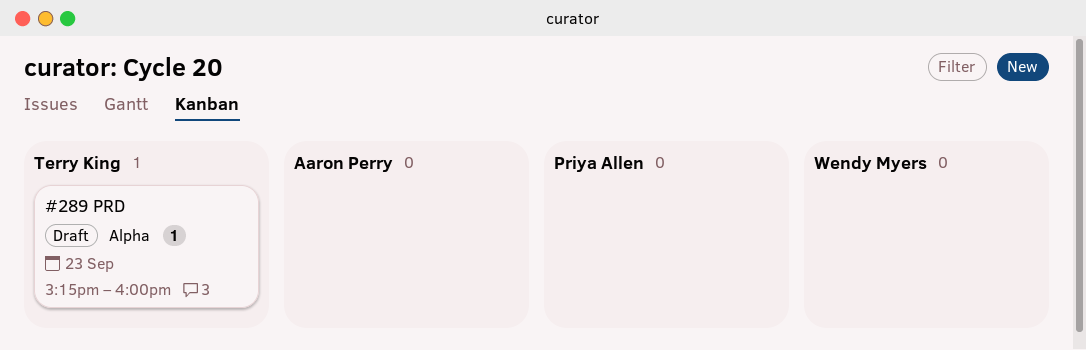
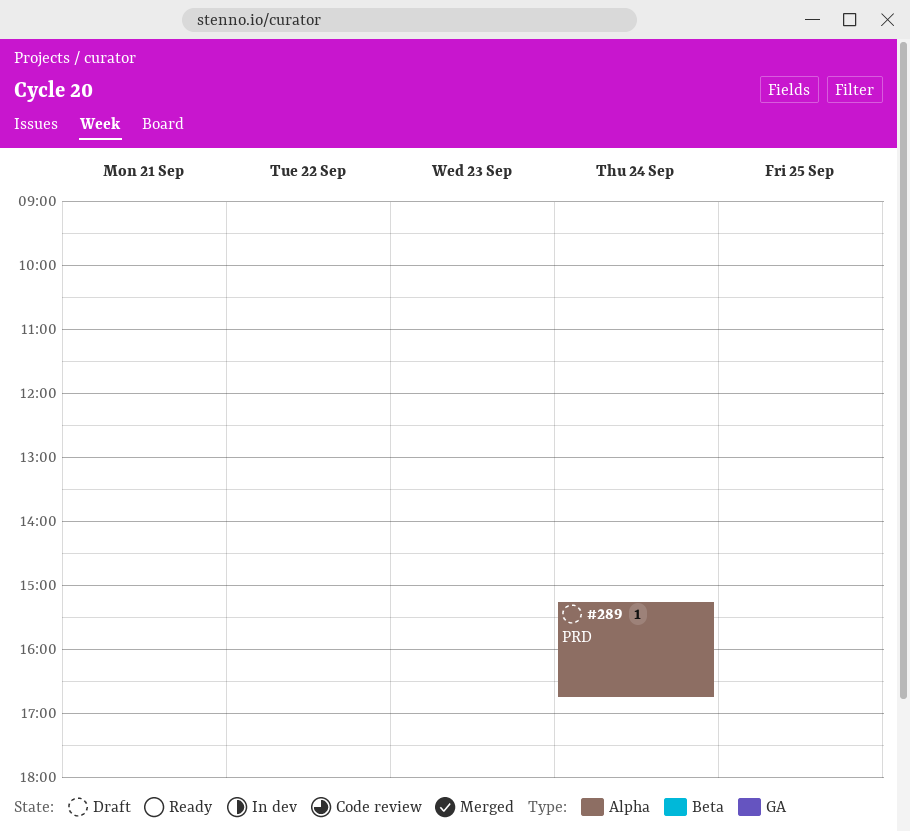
#289, day: Sep 23 -> Sep 24
#289, ends: 16:00 -> 16:45

